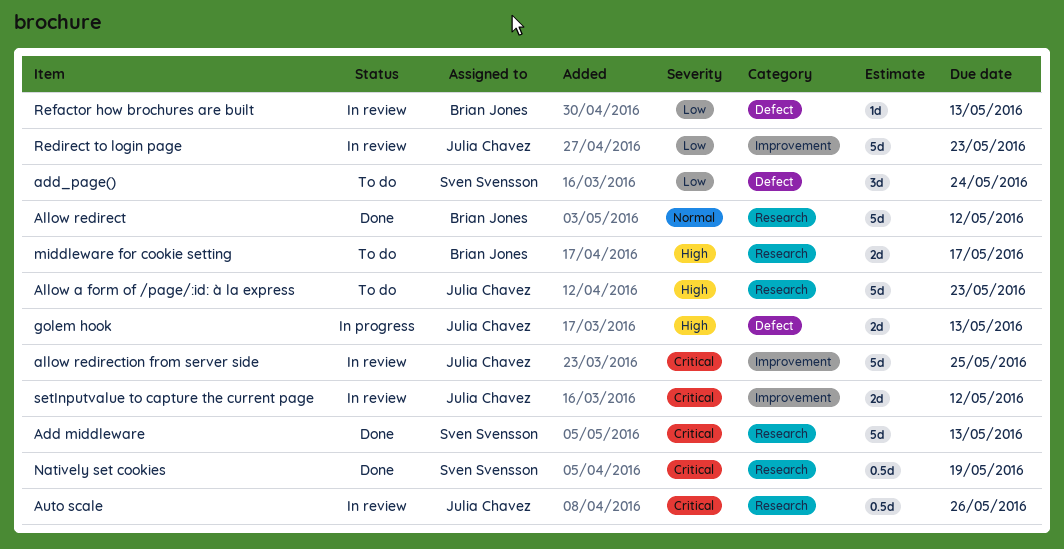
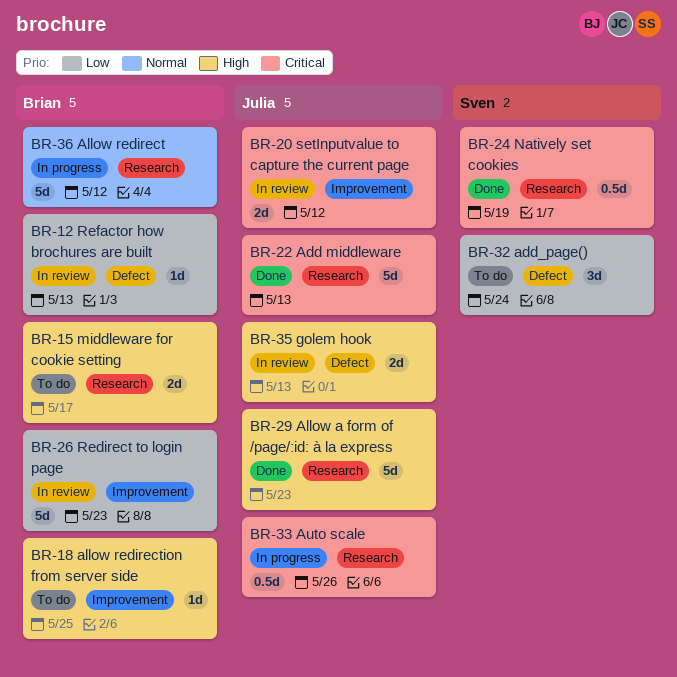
Add middleware, owner: Sven Svensson -> Julia Chavez
Allow a form of /page/:id: à la express, status: To do -> Done
Allow redirect, status: Done -> In progress
allow redirection from server side, status: In review -> To do
allow redirection from server side, owner: Julia Chavez -> Brian Jones
allow redirection from server side, priority: Critical -> High
allow redirection from server side, estimate: 5d -> 1d
Auto scale, status: In review -> In progress
golem hook, status: In progress -> In review
Redirect to login page, owner: Julia Chavez -> Brian Jones

